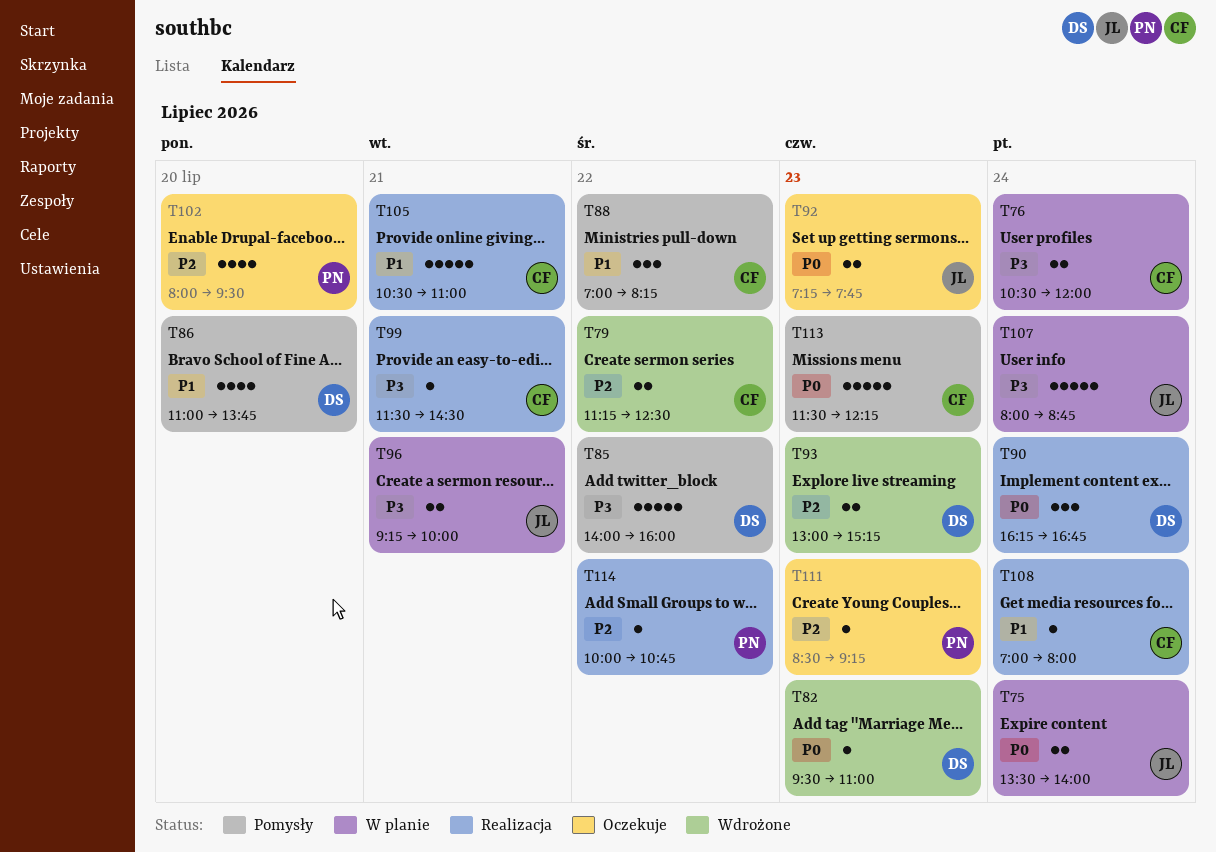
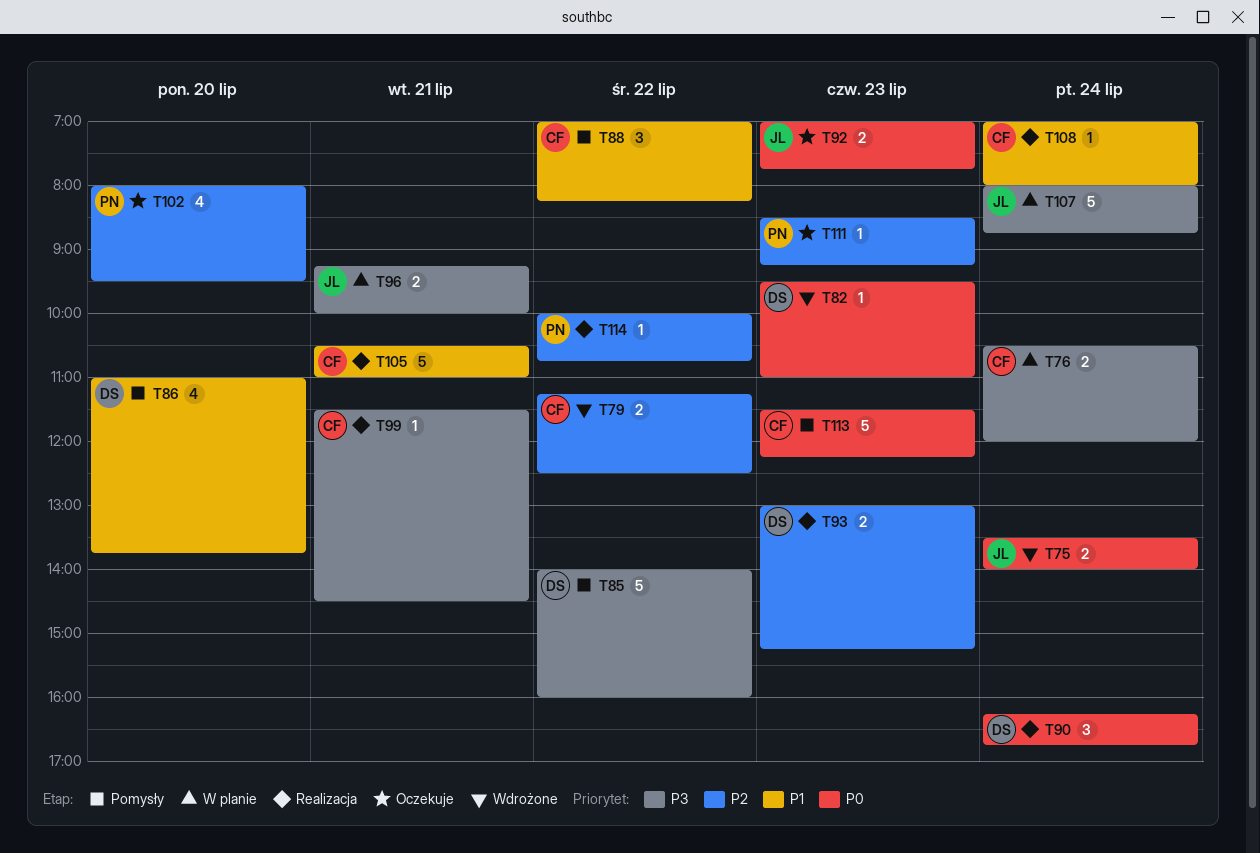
T75, status: W planie -> Wdrożone
T92, begins: 07:15 -> 07:00
T93, status: Wdrożone -> Realizacja

